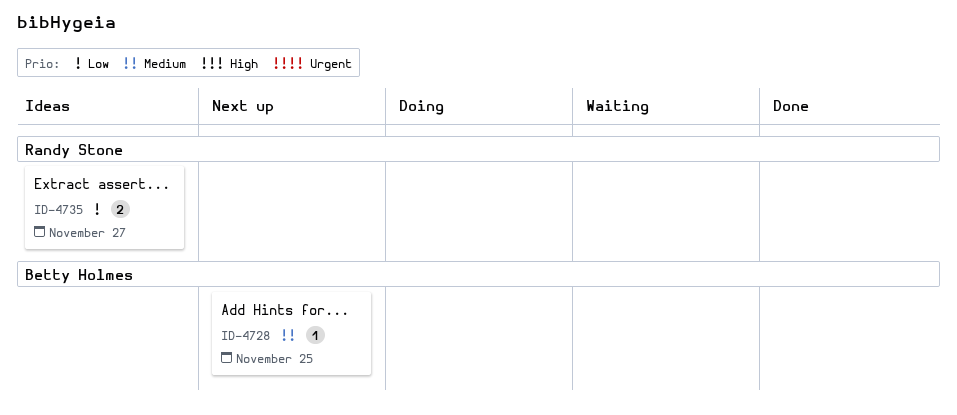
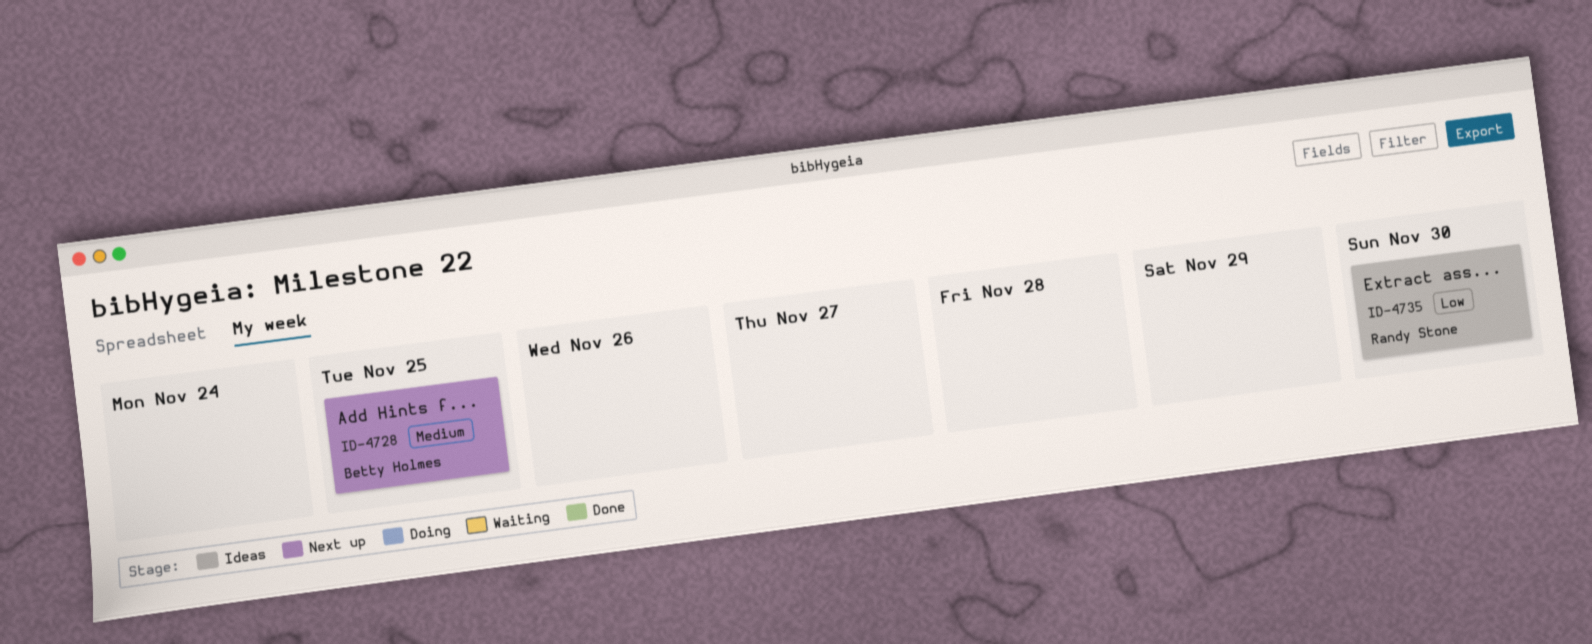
ID-4735, due: Nov 27 -> Nov 30

